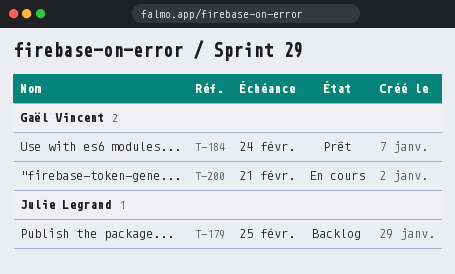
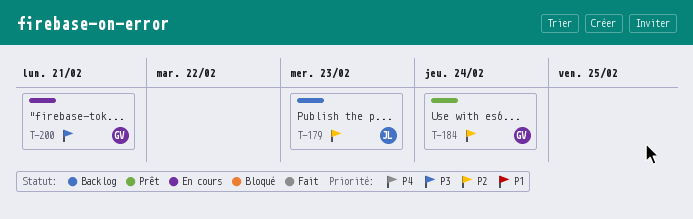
T-179, due: Feb 25 -> Feb 23

